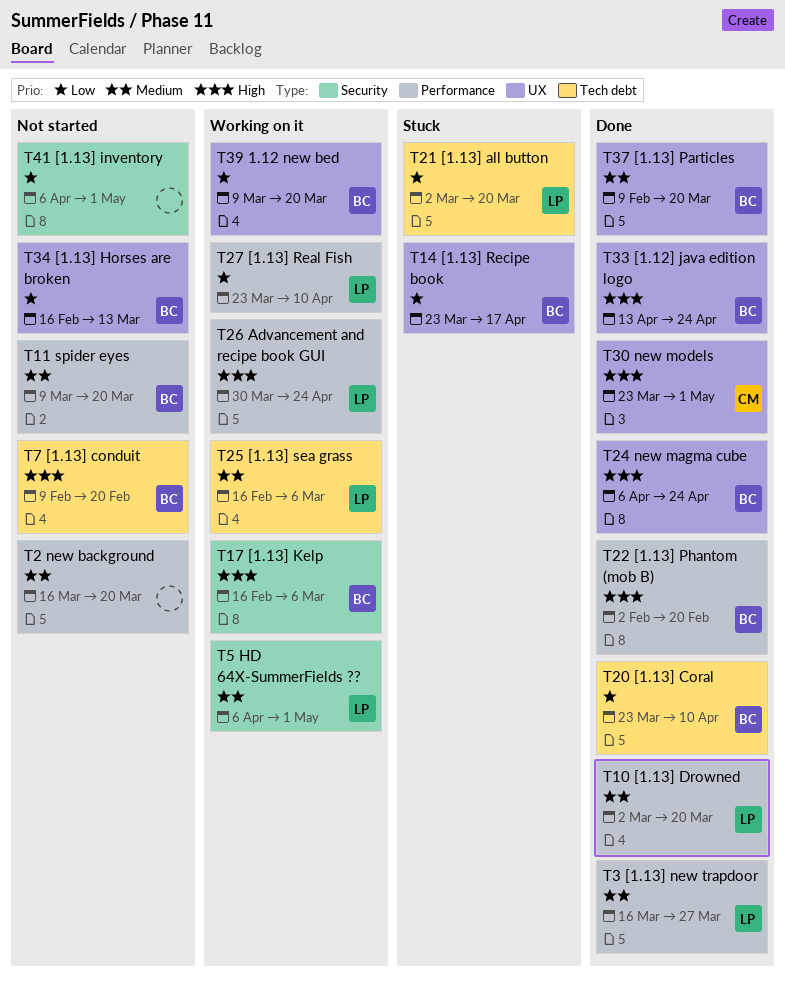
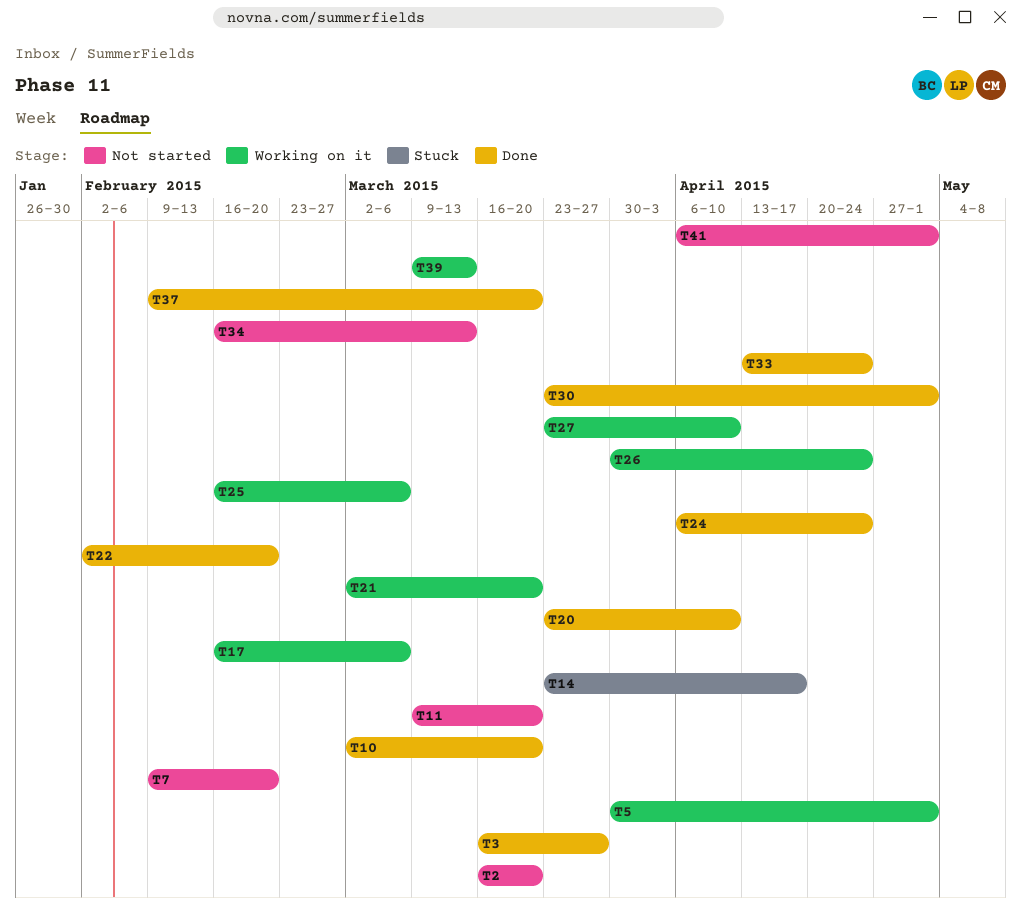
T5, start: Apr 6 -> Mar 30
T21, status: Stuck -> Working on it
T39, due: Mar 20 -> Mar 13

